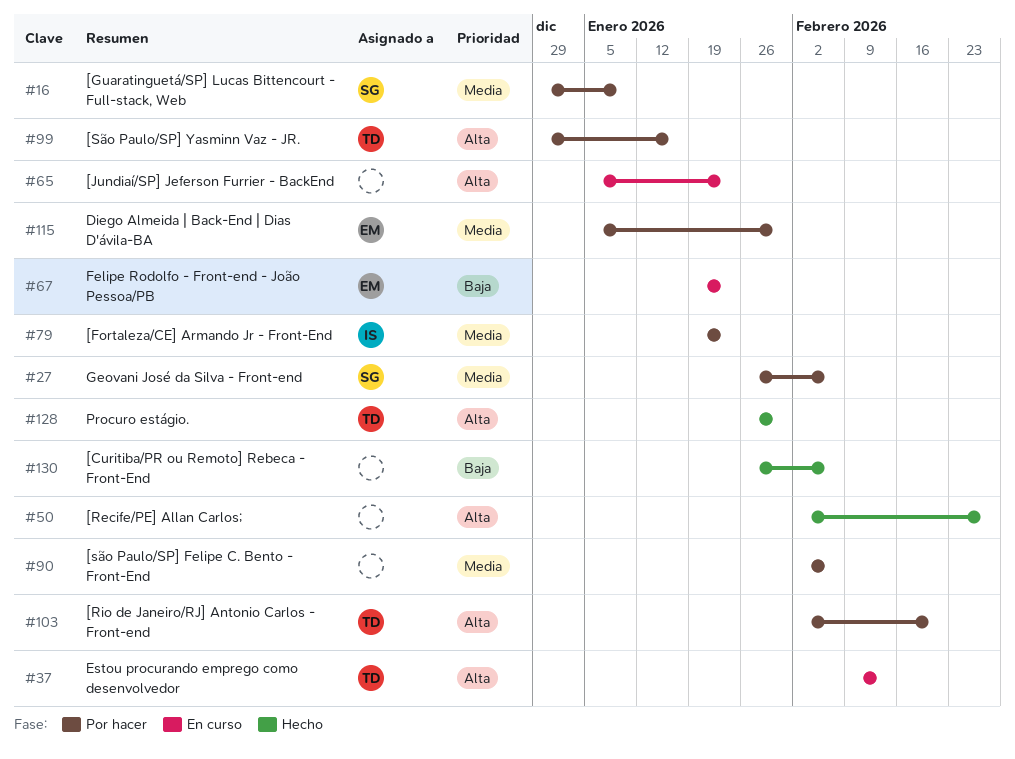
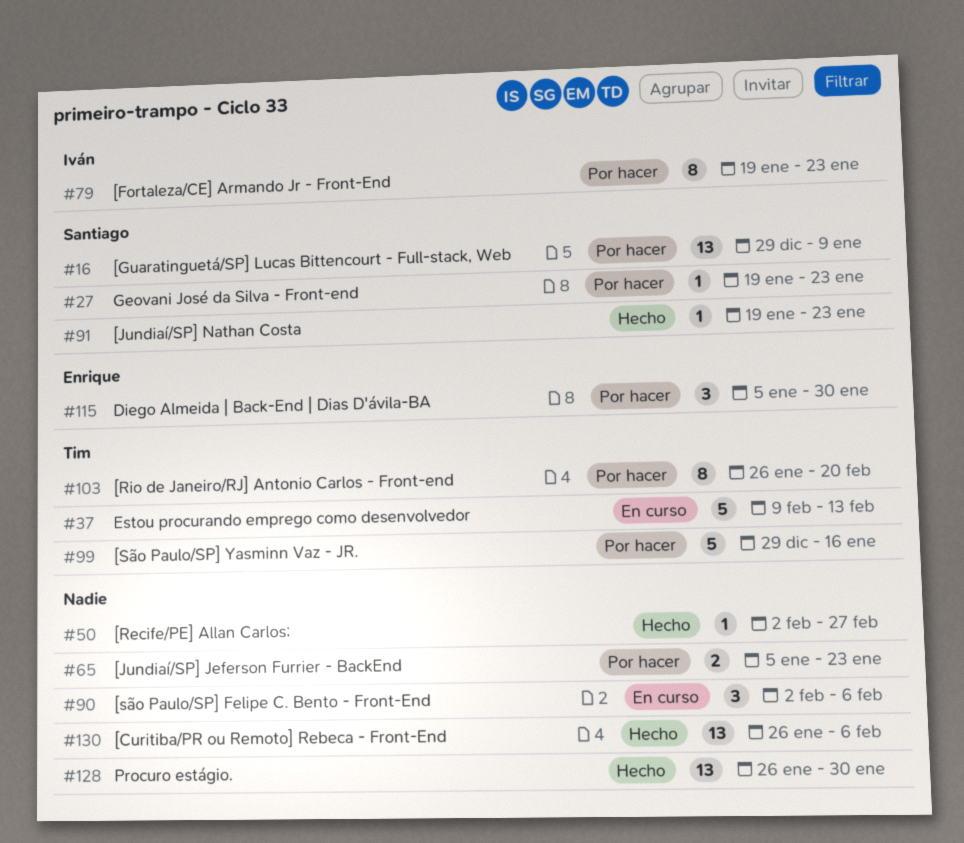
#27, start: Jan 26 -> Jan 19
#27, due: Feb 6 -> Jan 23
#65, status: En curso -> Por hacer
#67: present -> none
#90, status: Por hacer -> En curso
#91: none -> present
#103, start: Feb 2 -> Jan 26
#128, owner: Tim -> none

